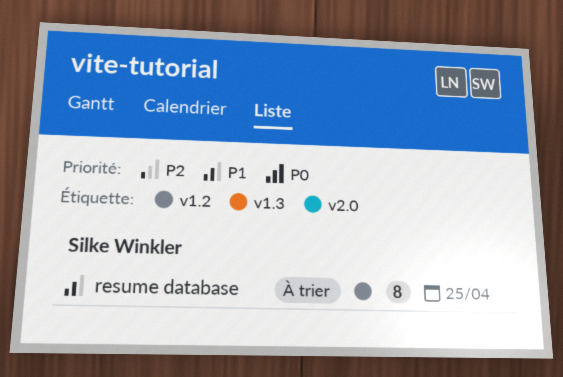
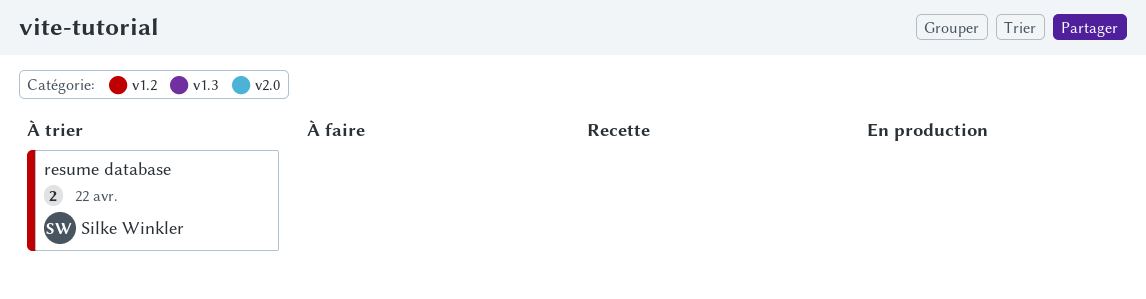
resume database, estimate: 8 -> 2
resume database, due: Apr 25 -> Apr 22

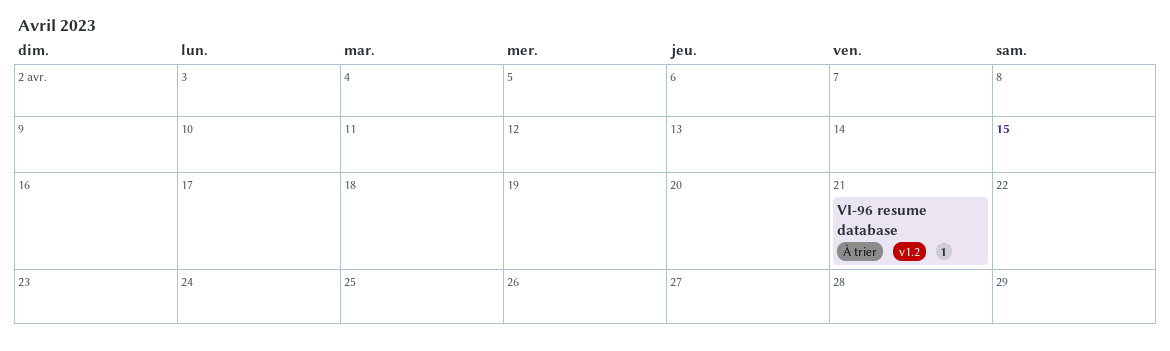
resume database, estimate: 2 -> 1
resume database, due: Apr 22 -> Apr 21

